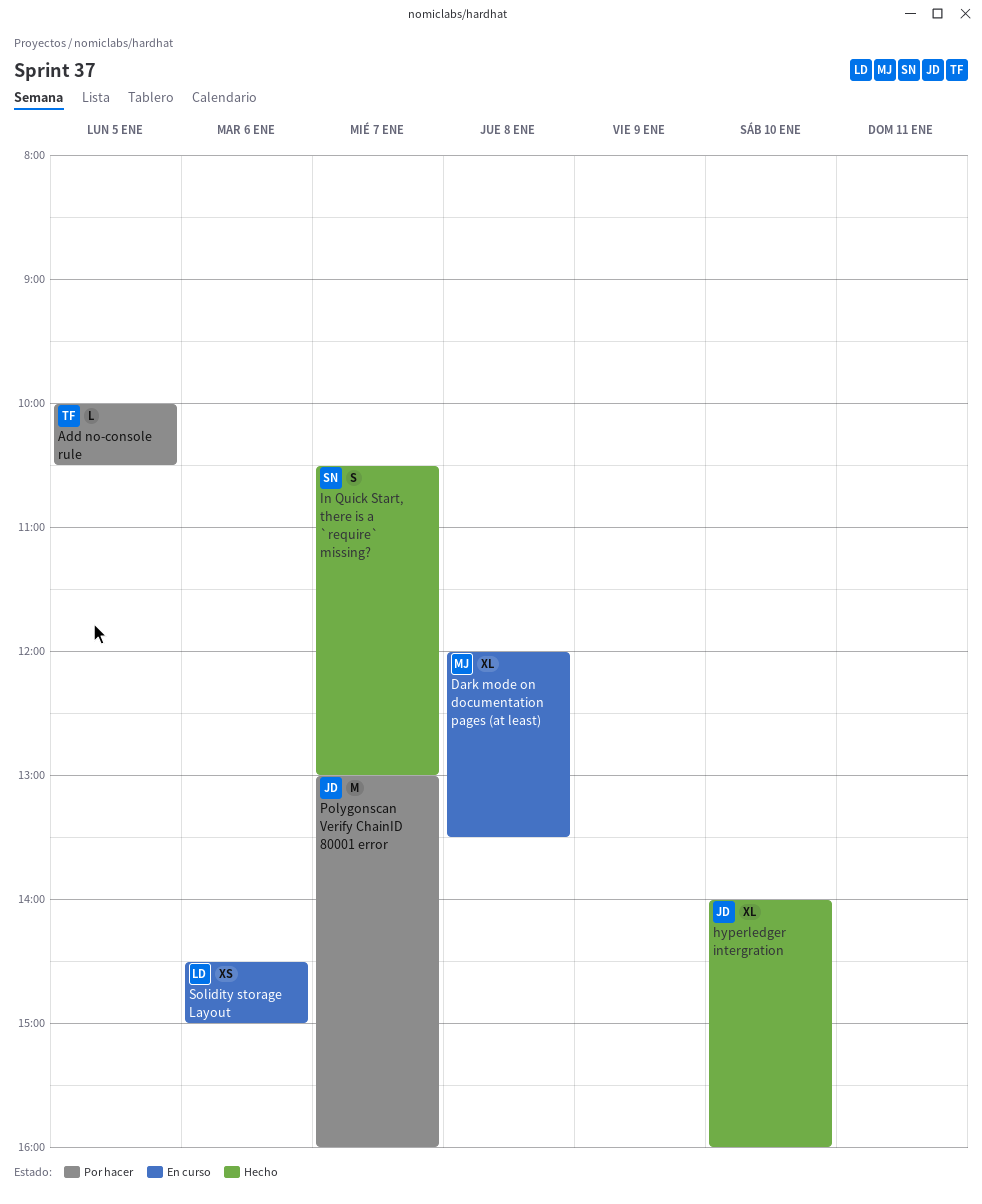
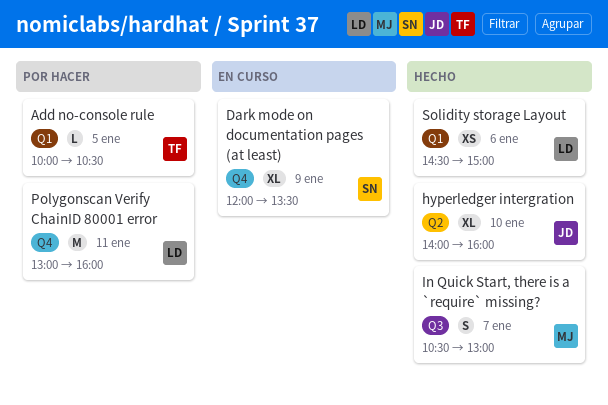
Dark mode on documentation pages (at least), owner: MJ -> SN
Dark mode on documentation pages (at least), day: Jan 8 -> Jan 9
In Quick Start, there is a `require` missing?, owner: SN -> MJ
Polygonscan Verify ChainID 80001 error, owner: JD -> LD
Polygonscan Verify ChainID 80001 error, day: Jan 7 -> Jan 11
Solidity storage Layout, status: En curso -> Hecho

